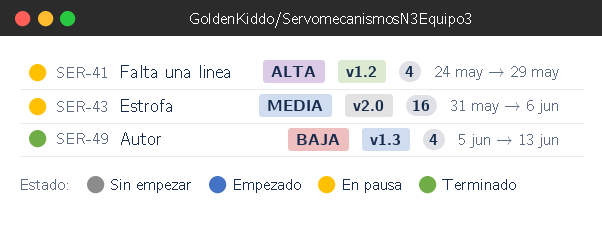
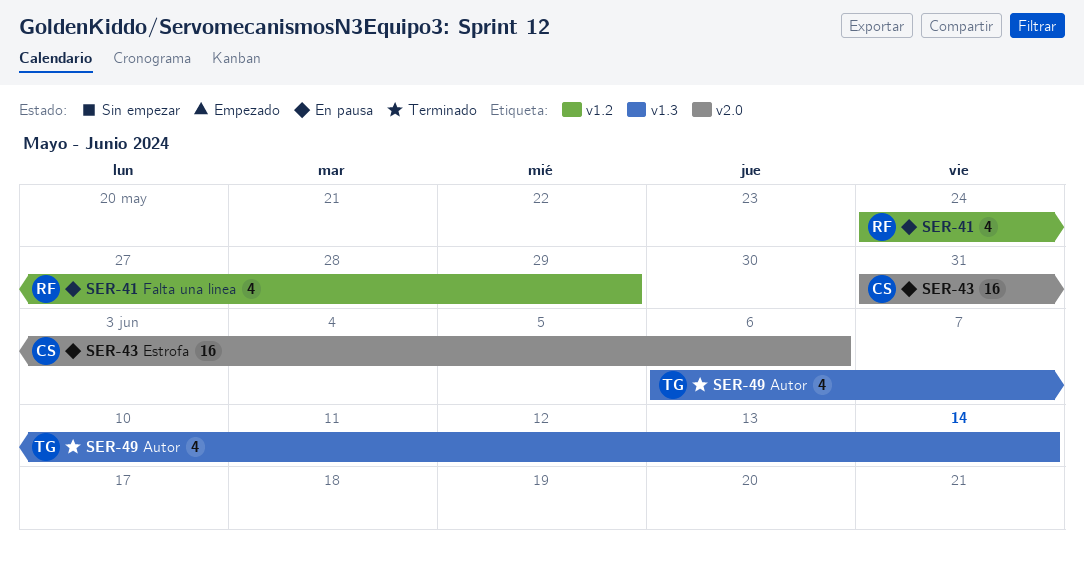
SER-49, start: Jun 5 -> Jun 6
SER-49, due: Jun 13 -> Jun 14

